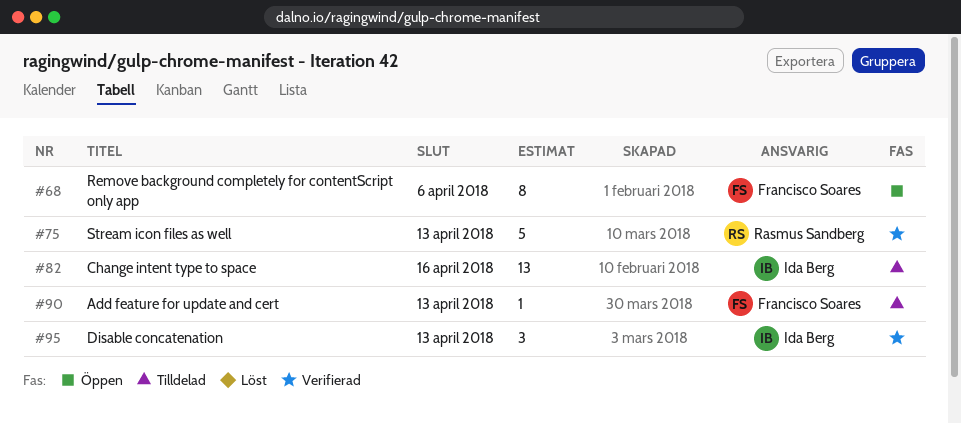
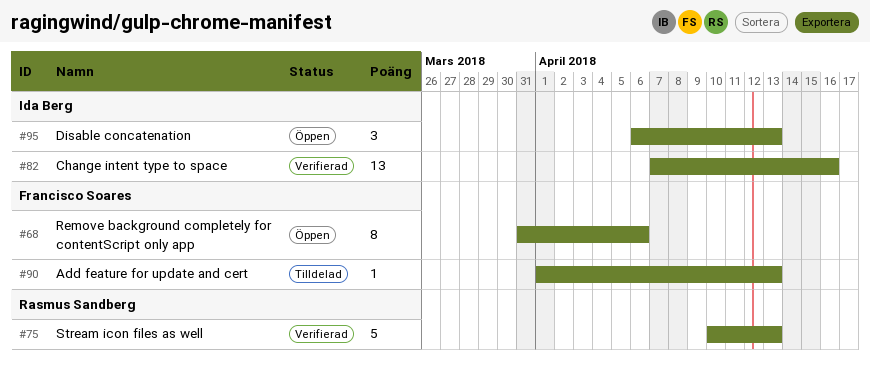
#82, status: Tilldelad -> Verifierad
#95, status: Verifierad -> Öppen

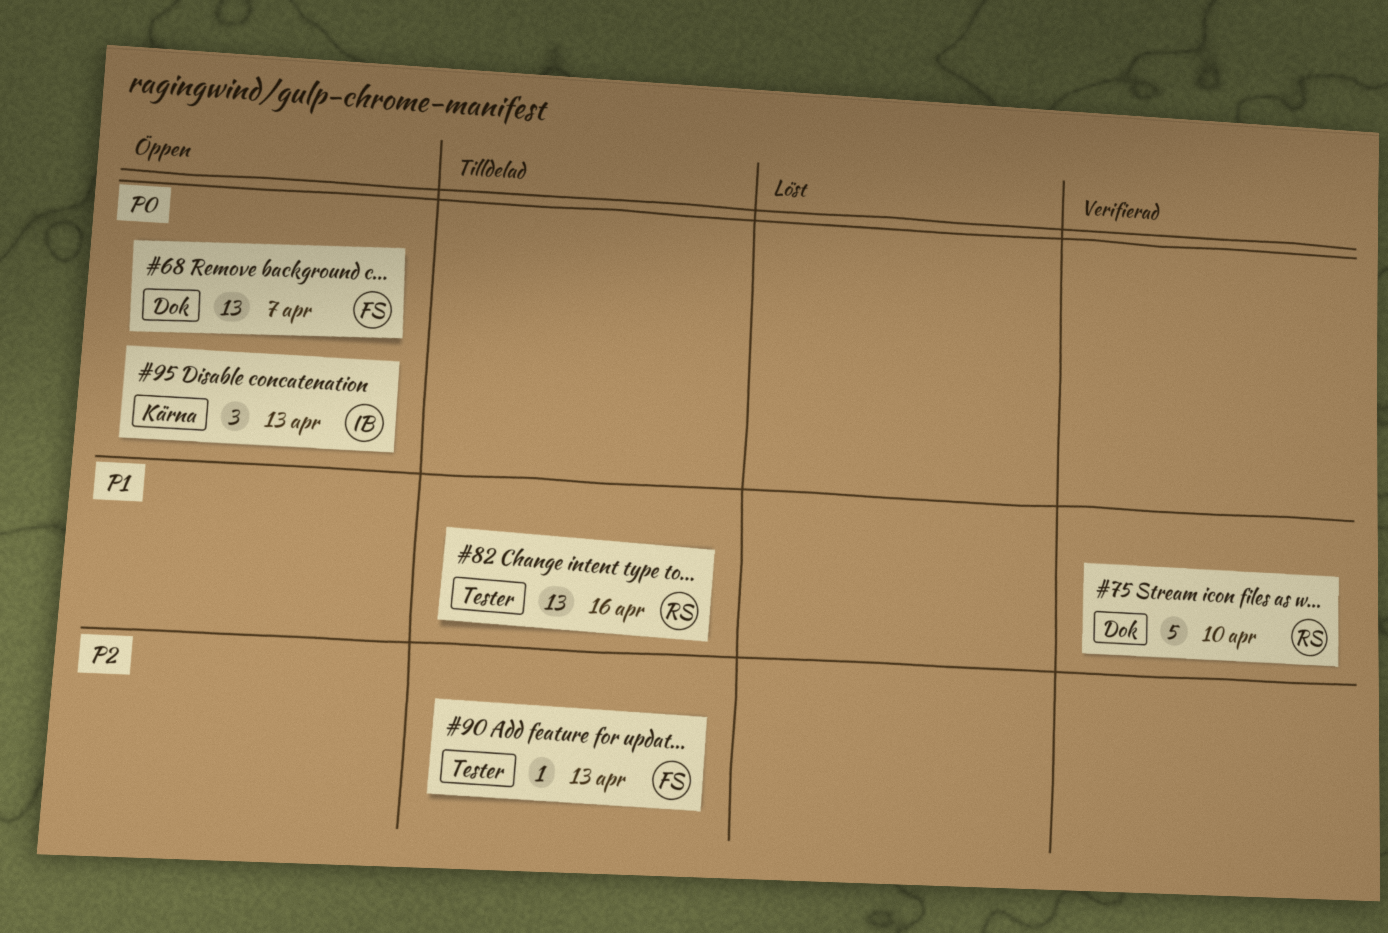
#68, estimate: 8 -> 13
#68, due: Apr 6 -> Apr 7
#75, due: Apr 13 -> Apr 10
#82, status: Verifierad -> Tilldelad
#82, owner: Ida Berg -> Rasmus Sandberg

